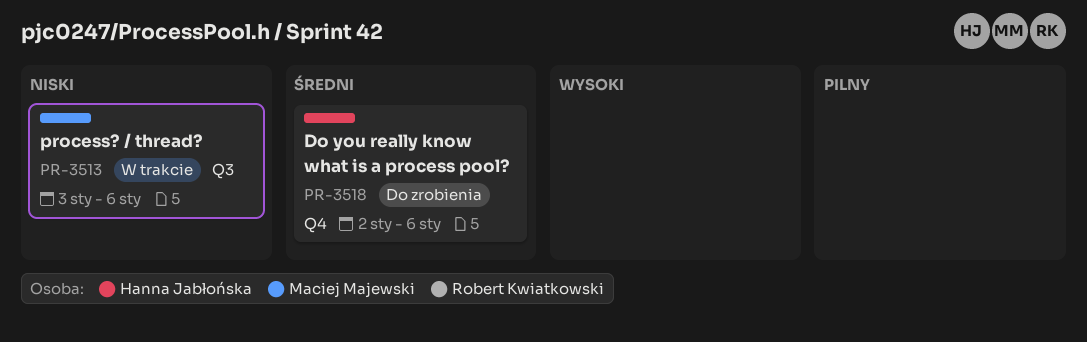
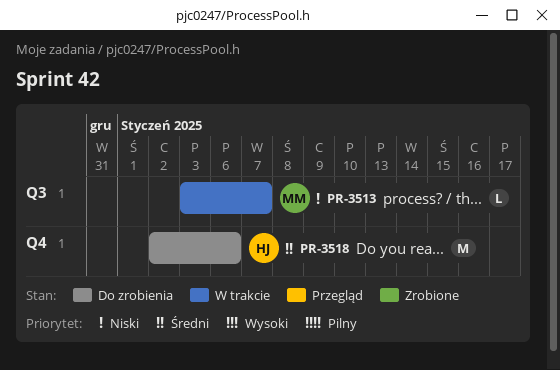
PR-3513, due: Jan 6 -> Jan 7

